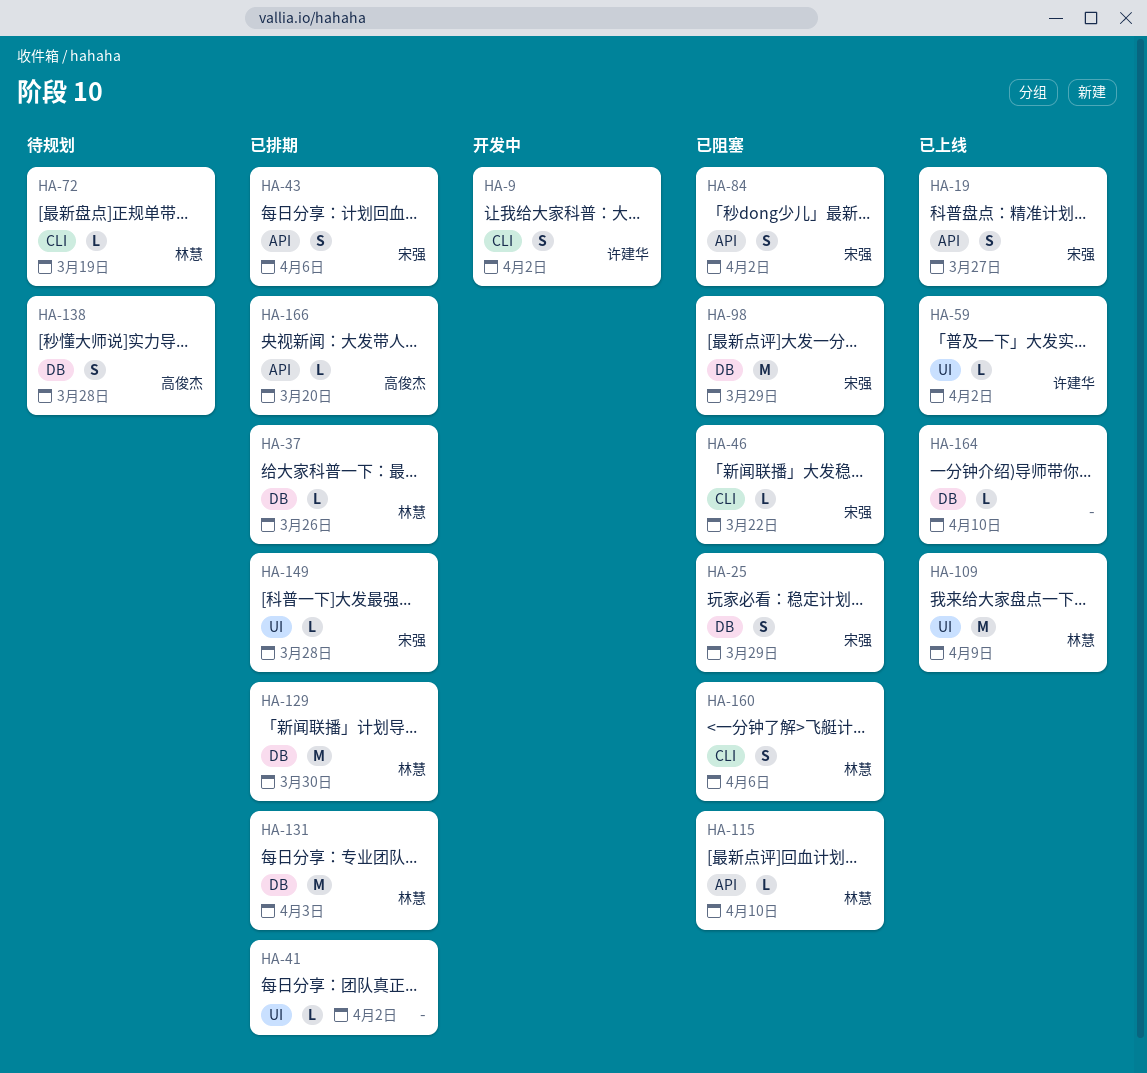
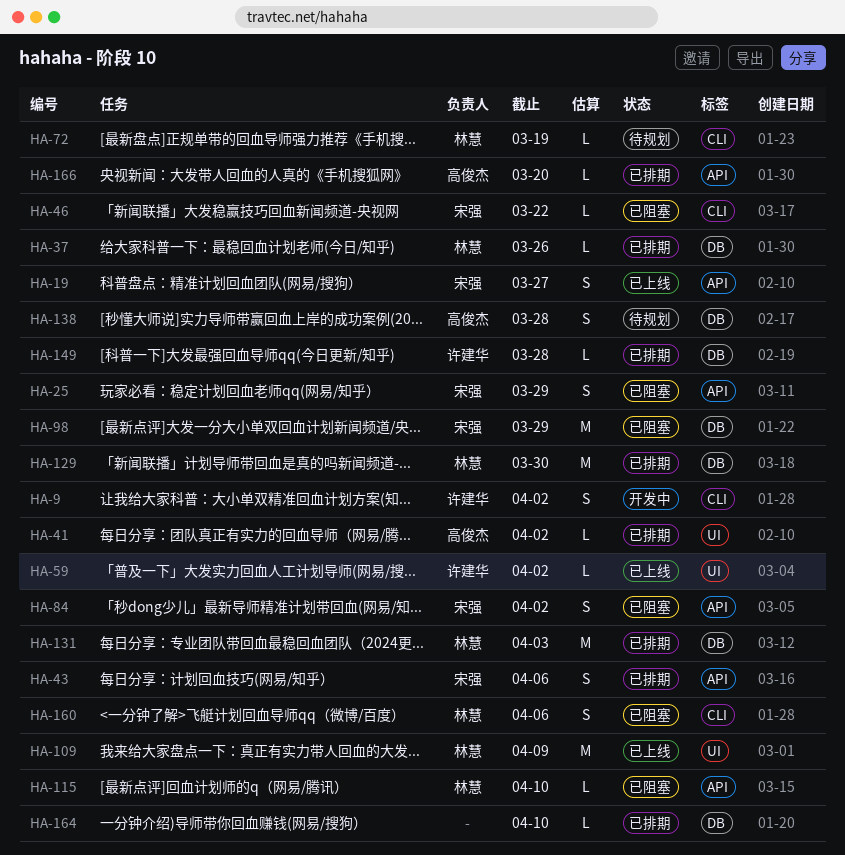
HA-25, label: DB -> API
HA-41, owner: none -> 高俊杰
HA-149, owner: 宋强 -> 许建华
HA-149, label: UI -> DB
HA-164, status: 已上线 -> 已排期

